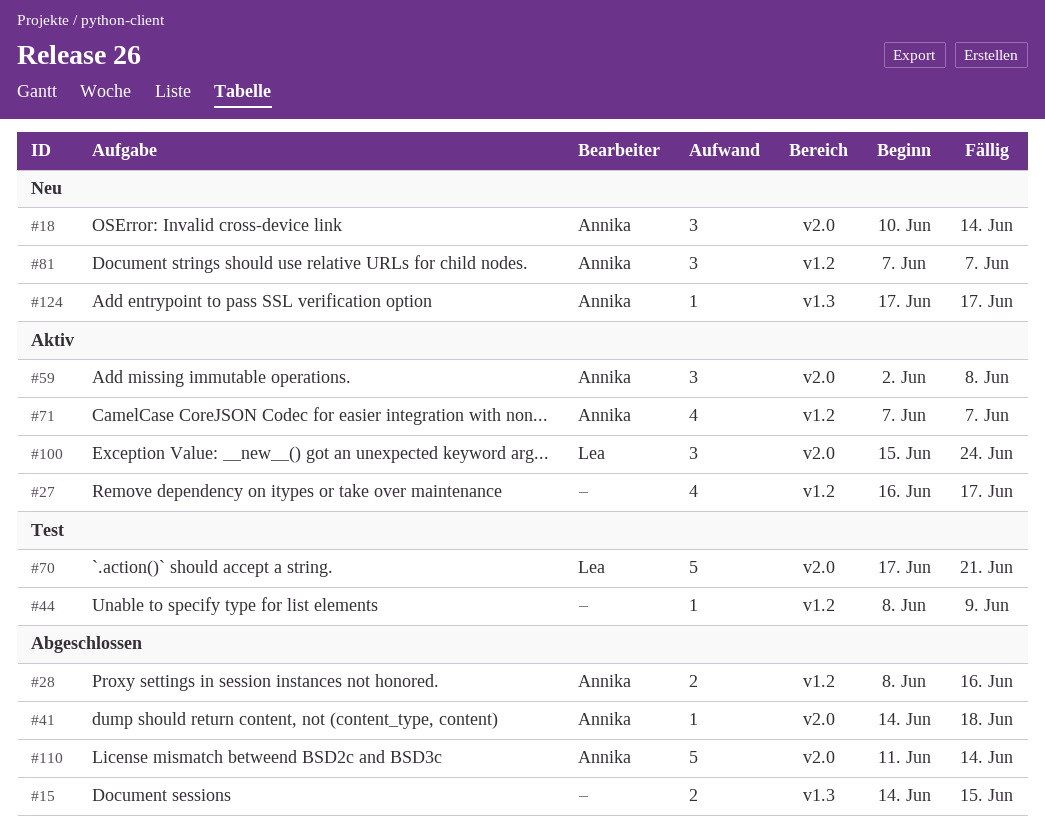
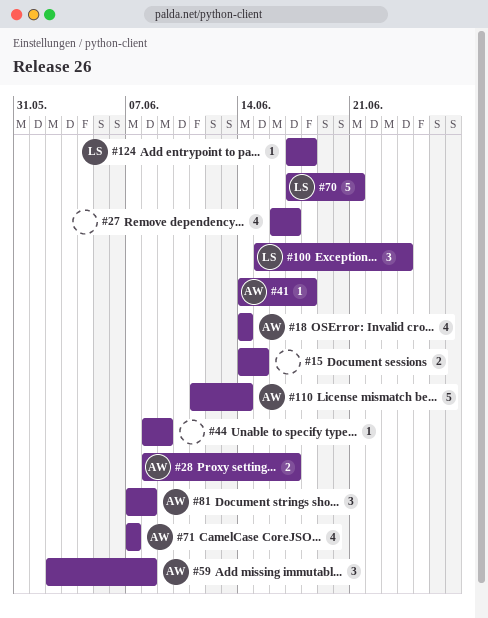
#18, estimate: 3 -> 4
#18, start: Jun 10 -> Jun 14
#28, due: Jun 16 -> Jun 17
#81, due: Jun 7 -> Jun 8
#124, owner: Annika -> Lea
#124, due: Jun 17 -> Jun 18

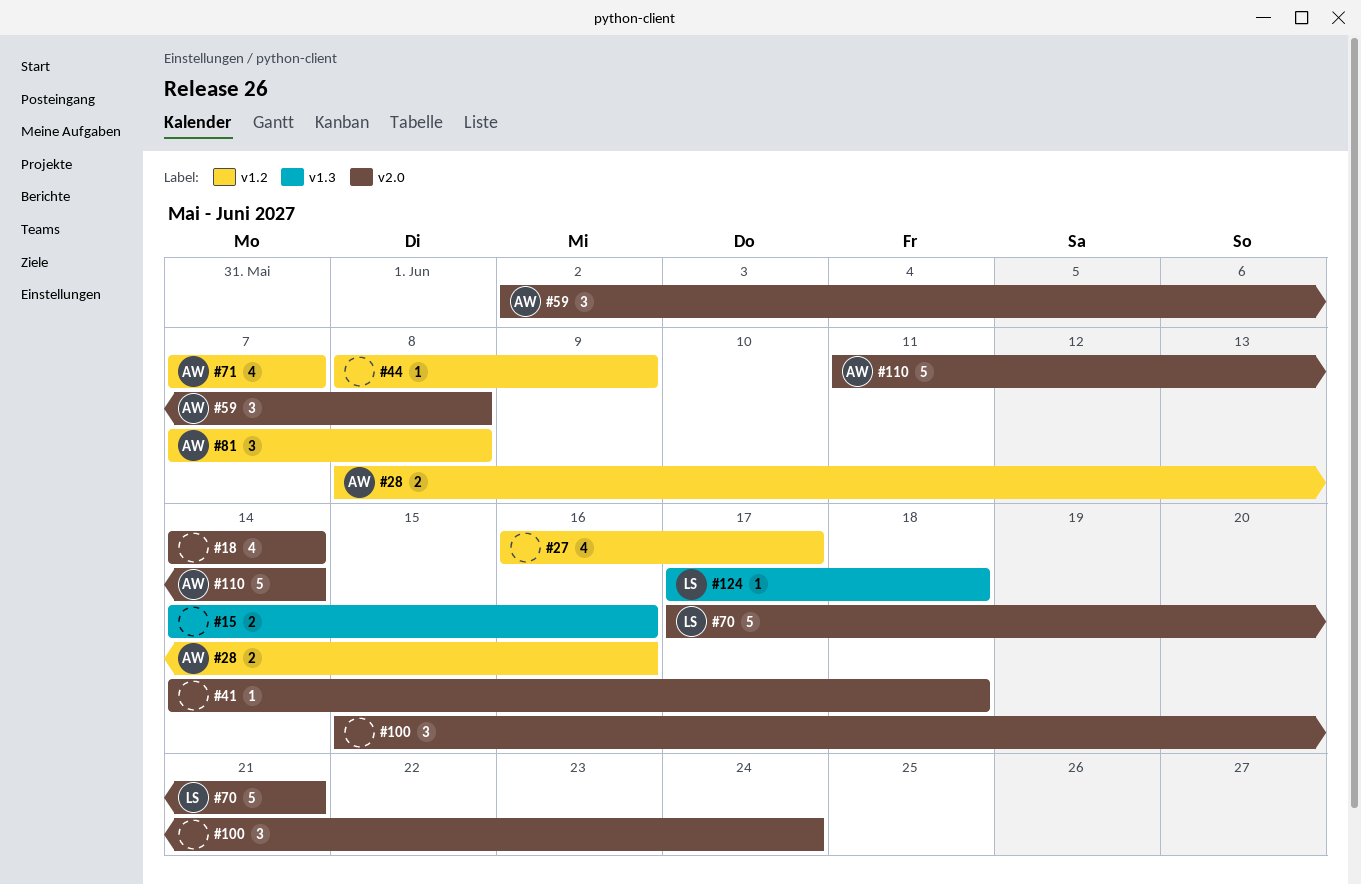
#15, due: Jun 15 -> Jun 16
#18, owner: AW -> none
#28, due: Jun 17 -> Jun 16
#41, owner: AW -> none
#100, owner: LS -> none

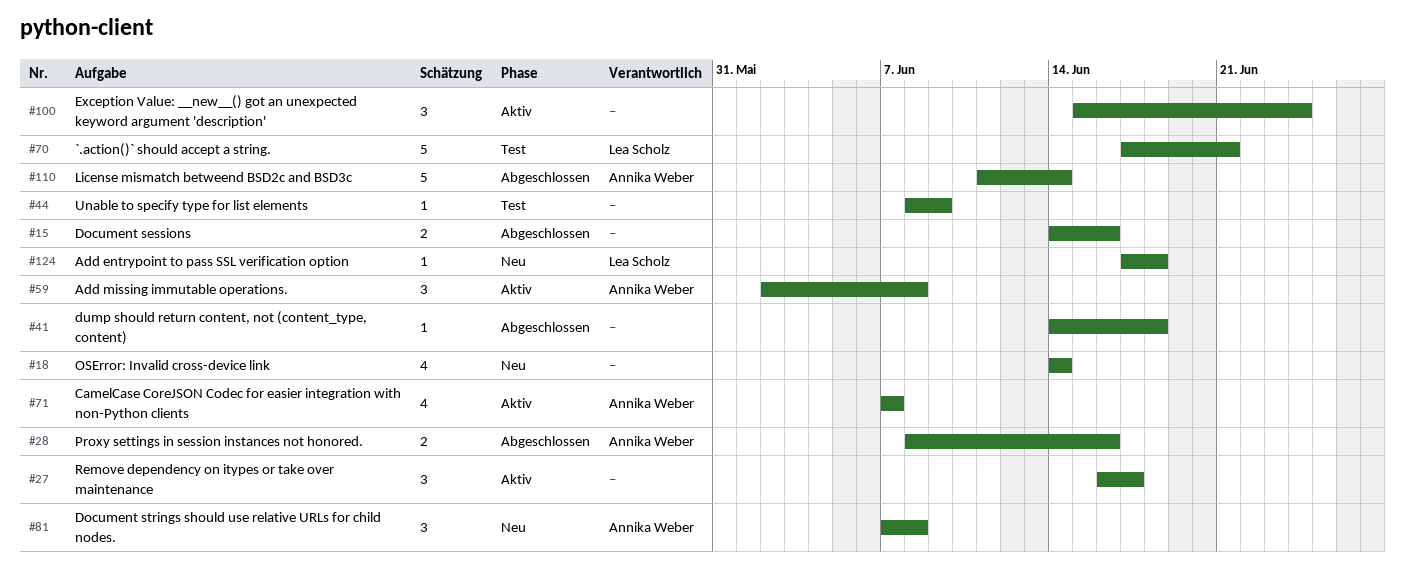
#27, estimate: 4 -> 3

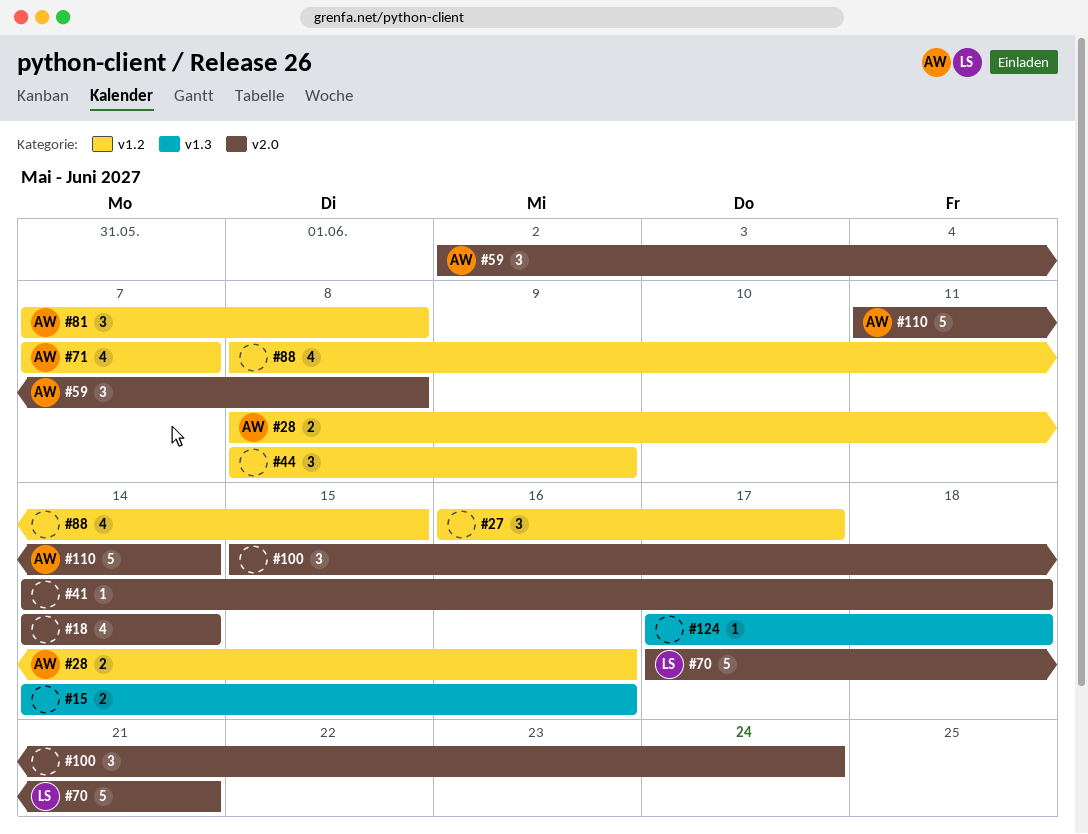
#44, estimate: 1 -> 3
#88: none -> present
#124, owner: Lea Scholz -> none

